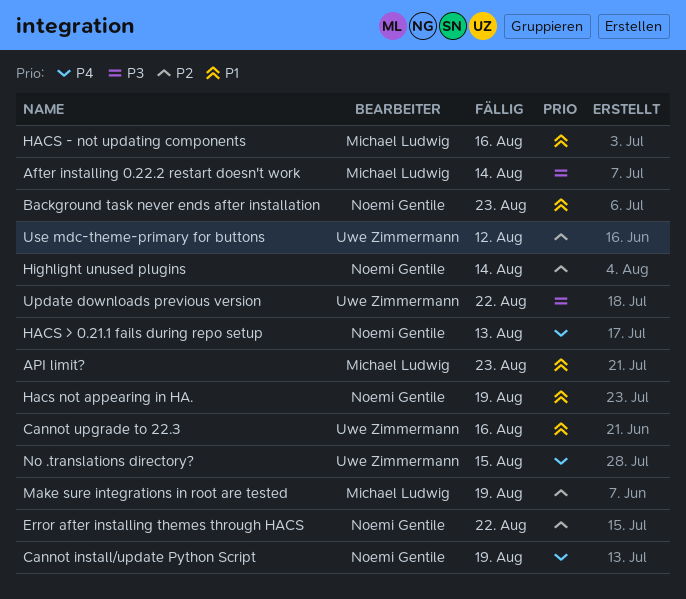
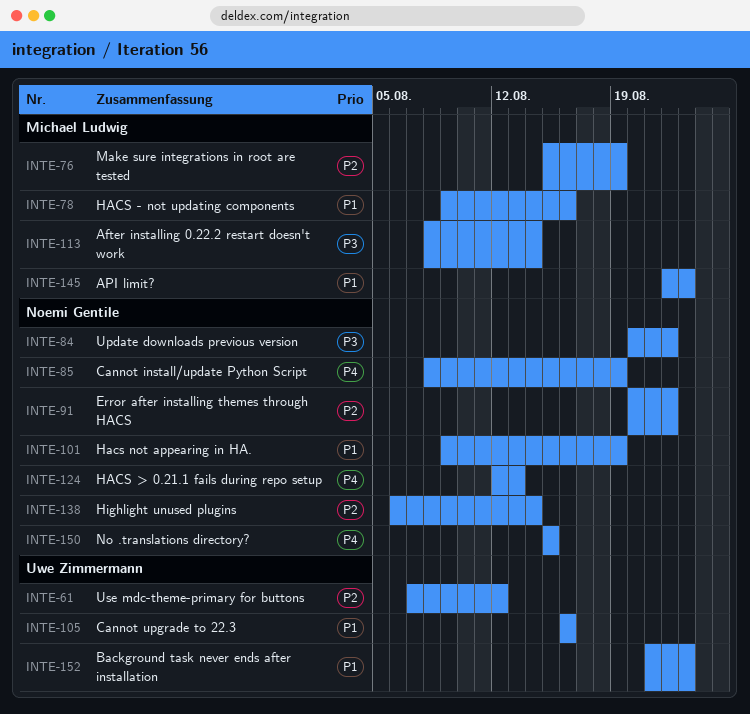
Background task never ends after installation, owner: Noemi Gentile -> Uwe Zimmermann
No .translations directory?, owner: Uwe Zimmermann -> Noemi Gentile
Update downloads previous version, owner: Uwe Zimmermann -> Noemi Gentile

